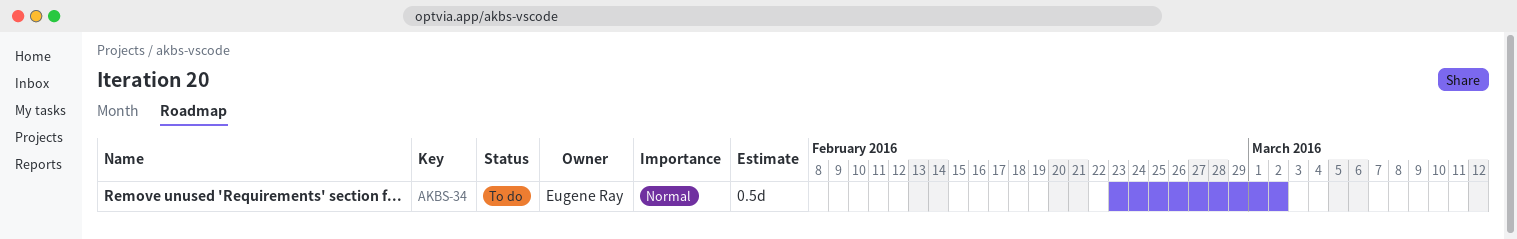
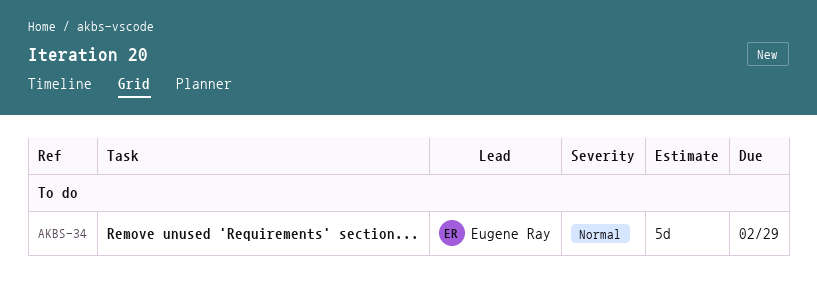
AKBS-34, estimate: 0.5d -> 5d
AKBS-34, due: Mar 2 -> Feb 29

